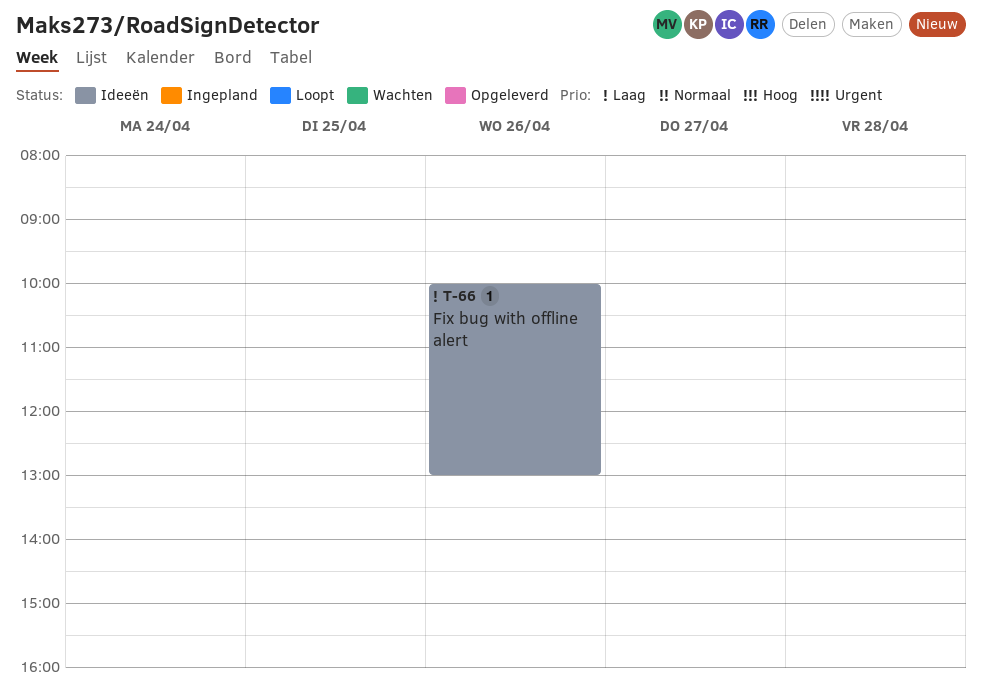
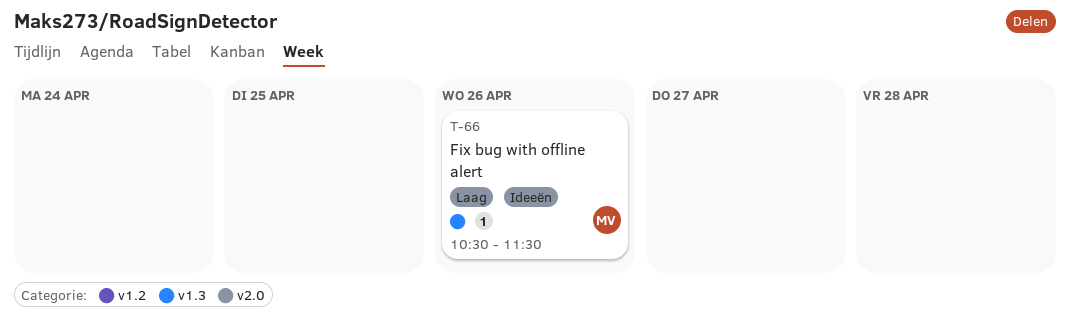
T-66, begins: 10:00 -> 10:30
T-66, ends: 13:00 -> 11:30

